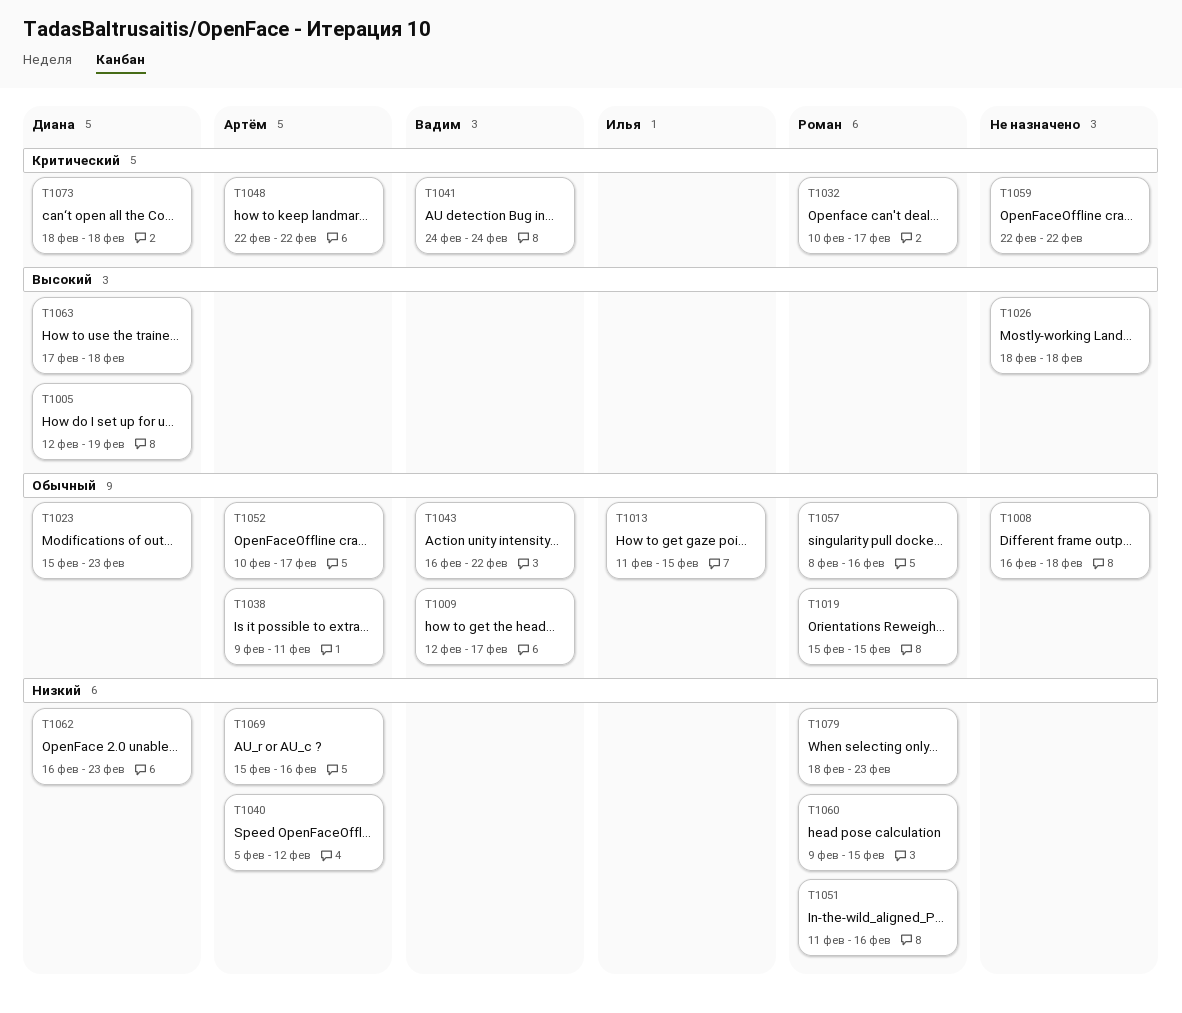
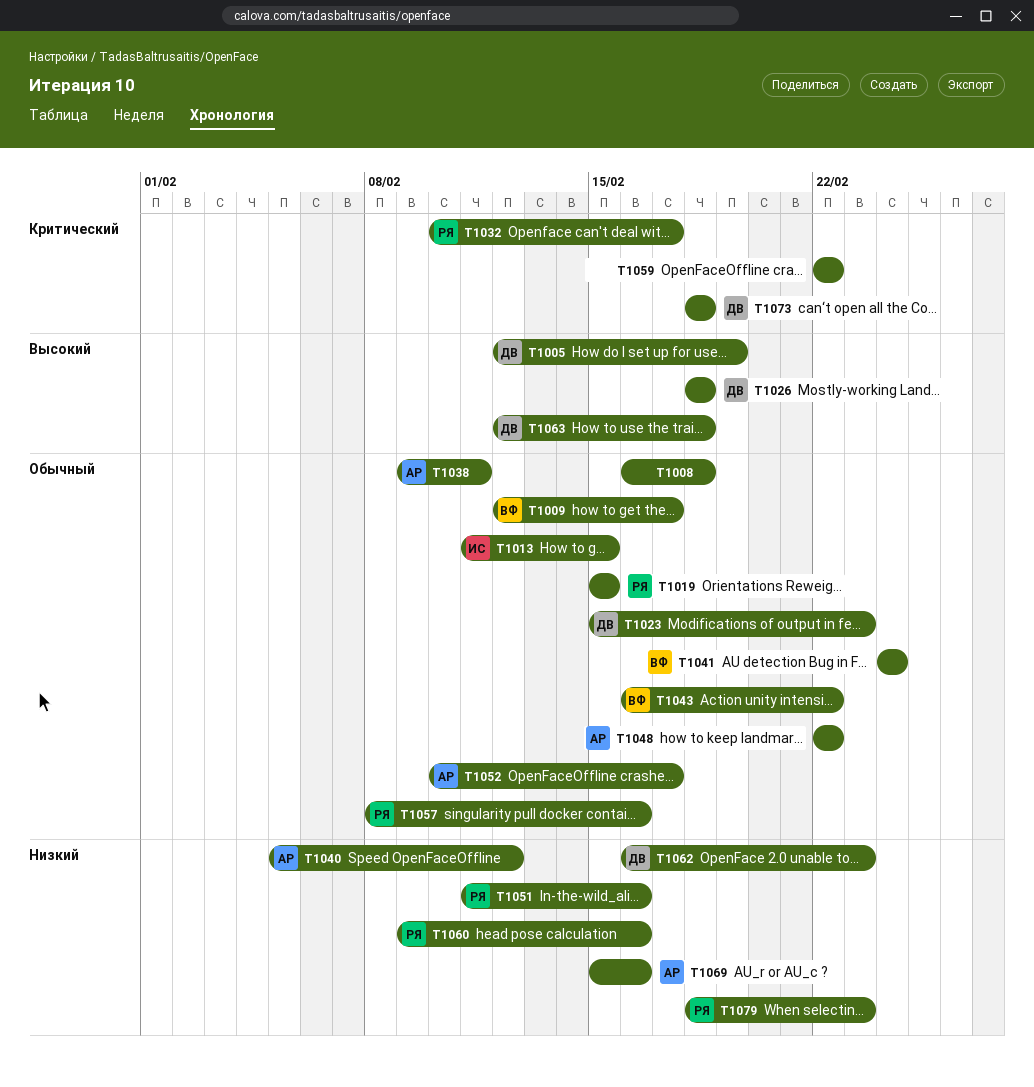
T1026, owner: none -> Диана
T1041, priority: Критический -> Обычный
T1048, priority: Критический -> Обычный
T1060, due: Feb 15 -> Feb 16
T1063, start: Feb 17 -> Feb 12

